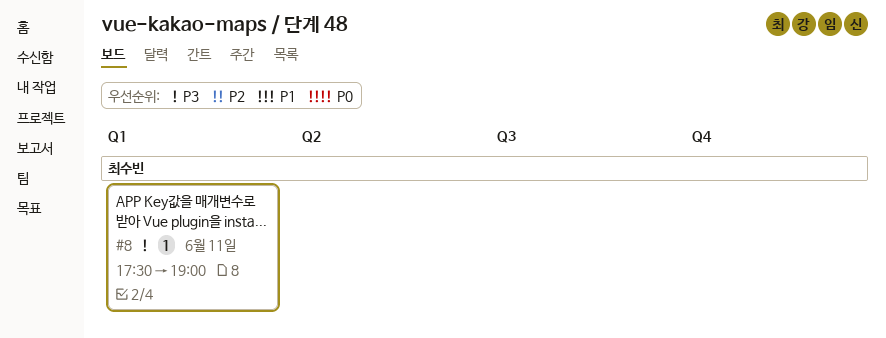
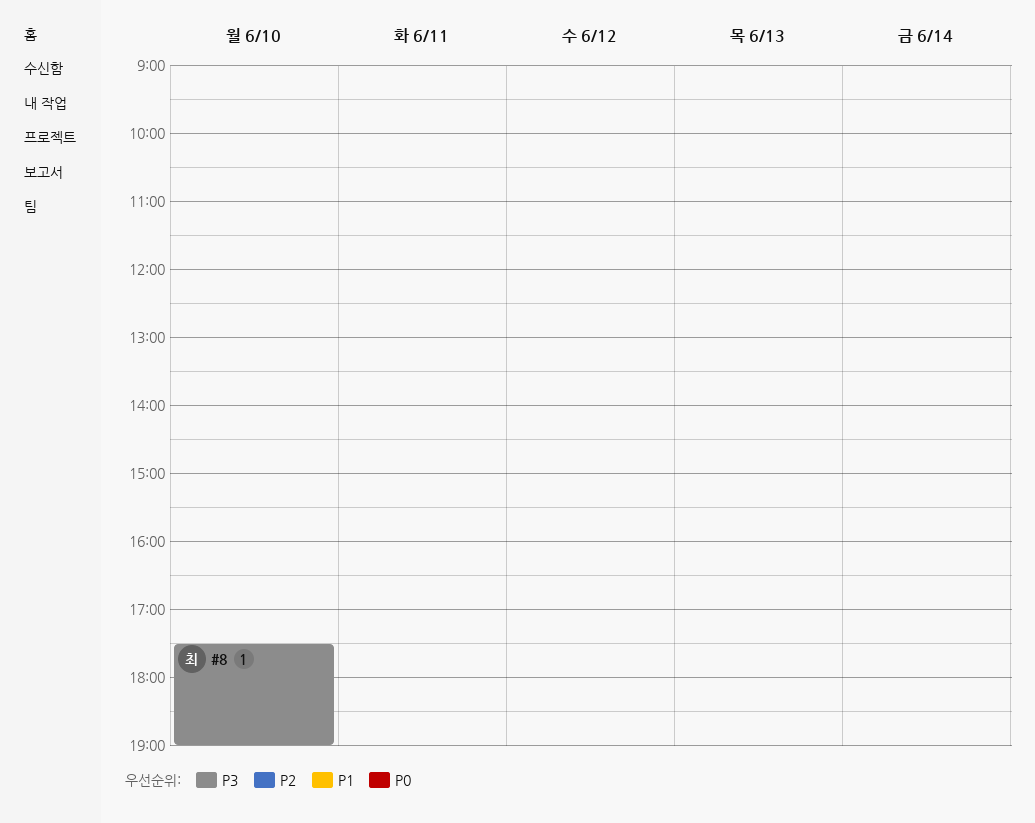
#8, day: Jun 11 -> Jun 10

